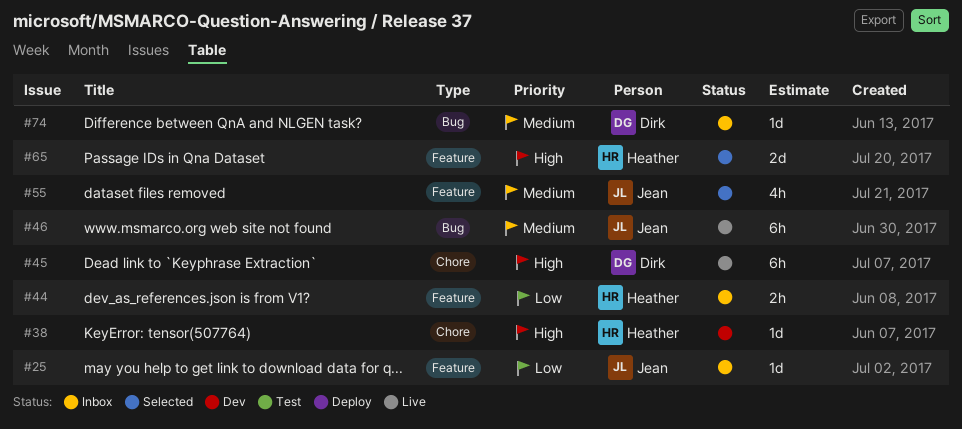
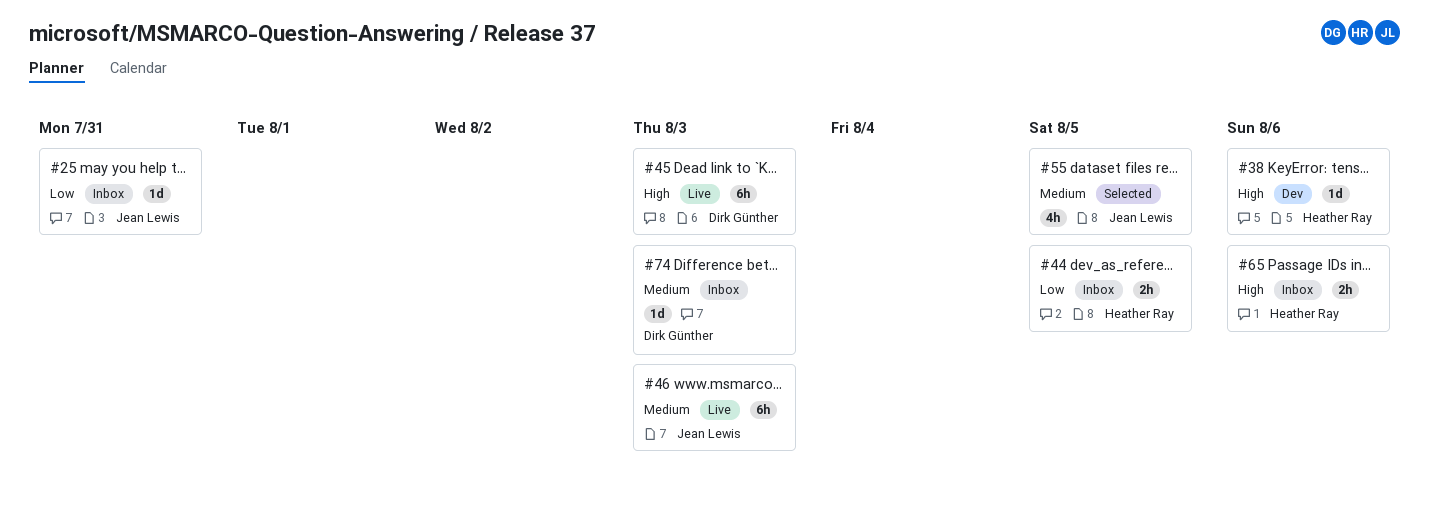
#65, status: Selected -> Inbox
#65, estimate: 2d -> 2h

